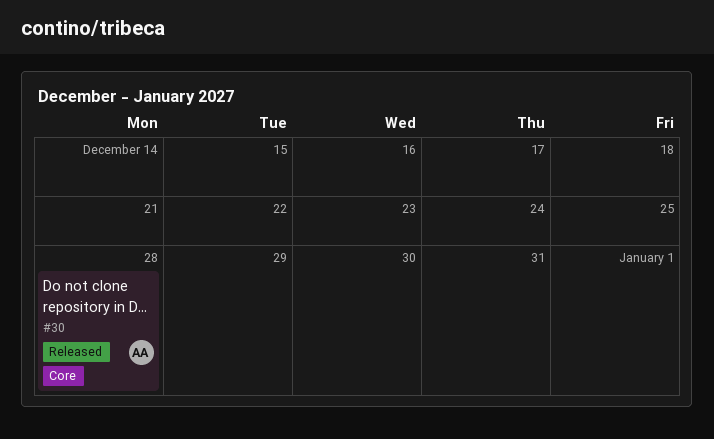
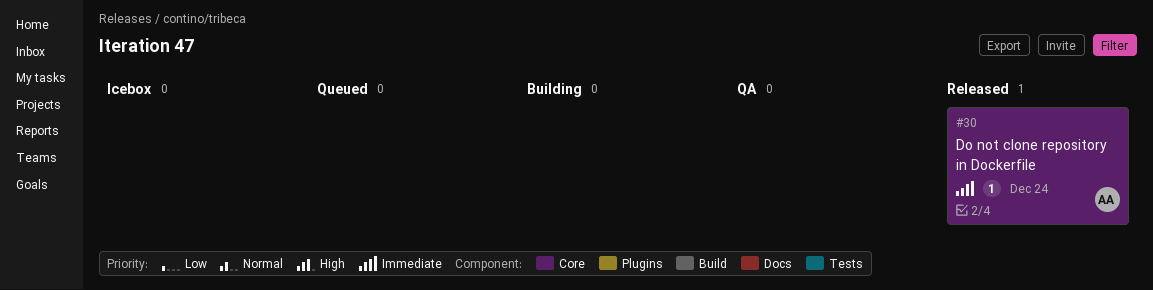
#30, due: Dec 28 -> Dec 24

